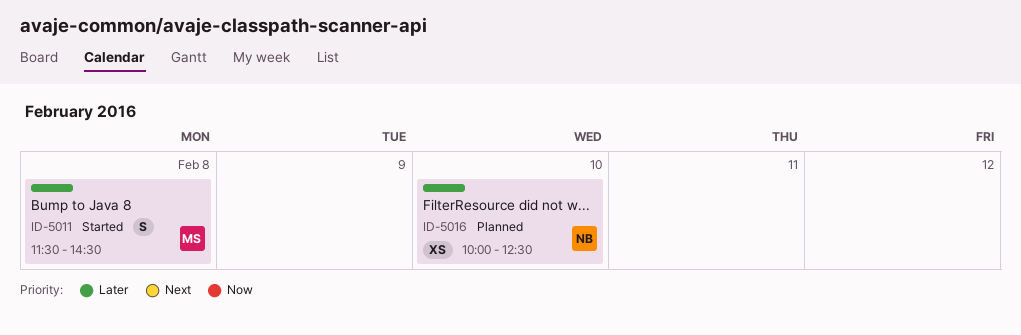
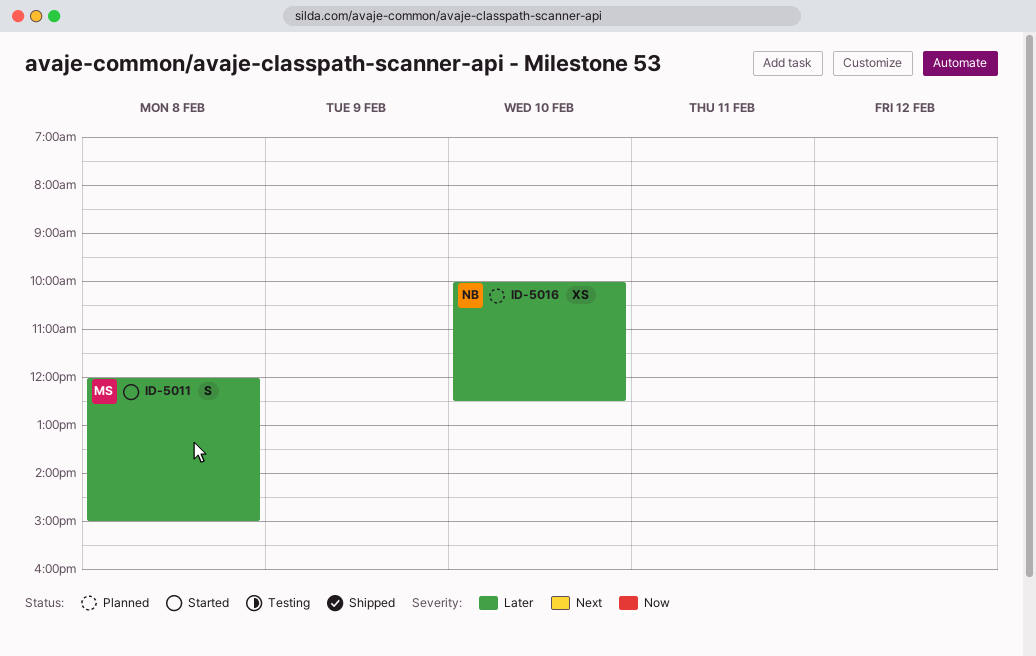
ID-5011, begins: 11:30 -> 12:00
ID-5011, ends: 14:30 -> 15:00

